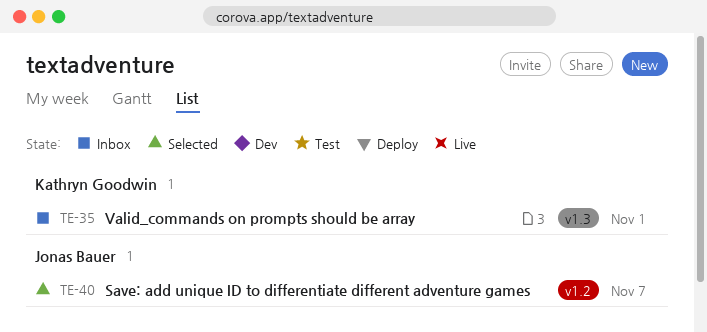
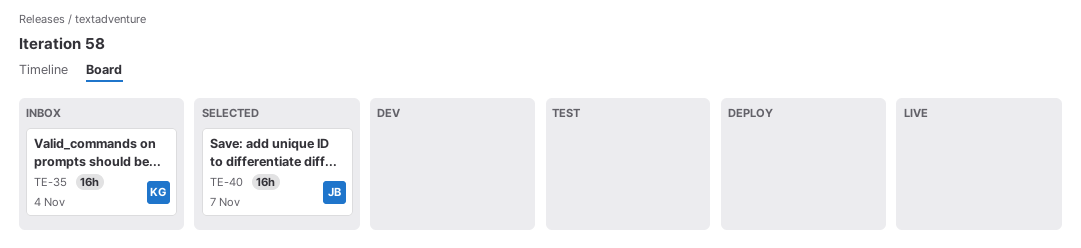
TE-35, due: Nov 1 -> Nov 4

